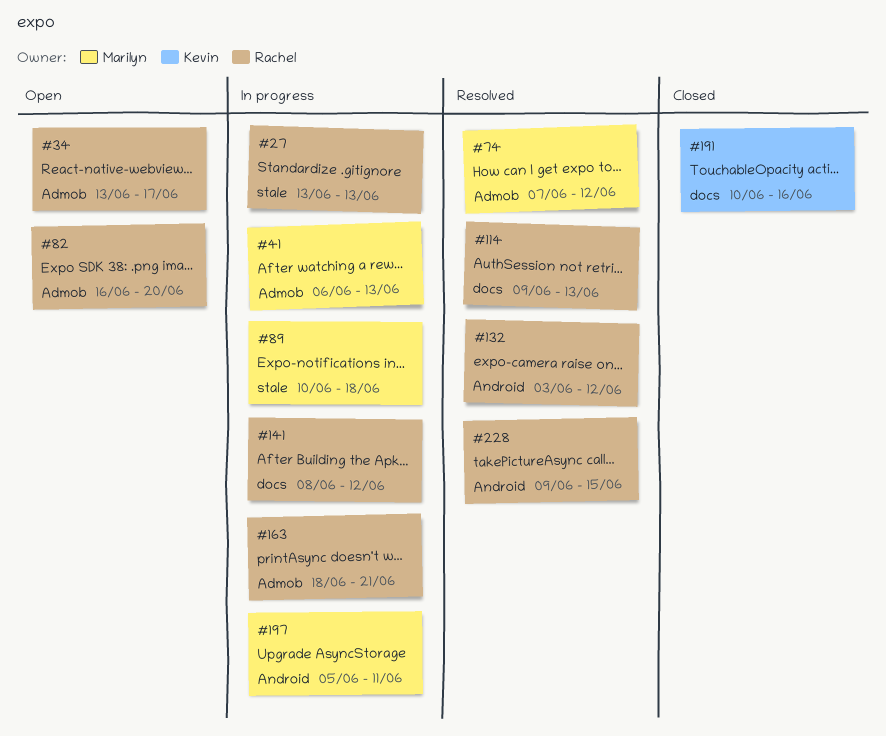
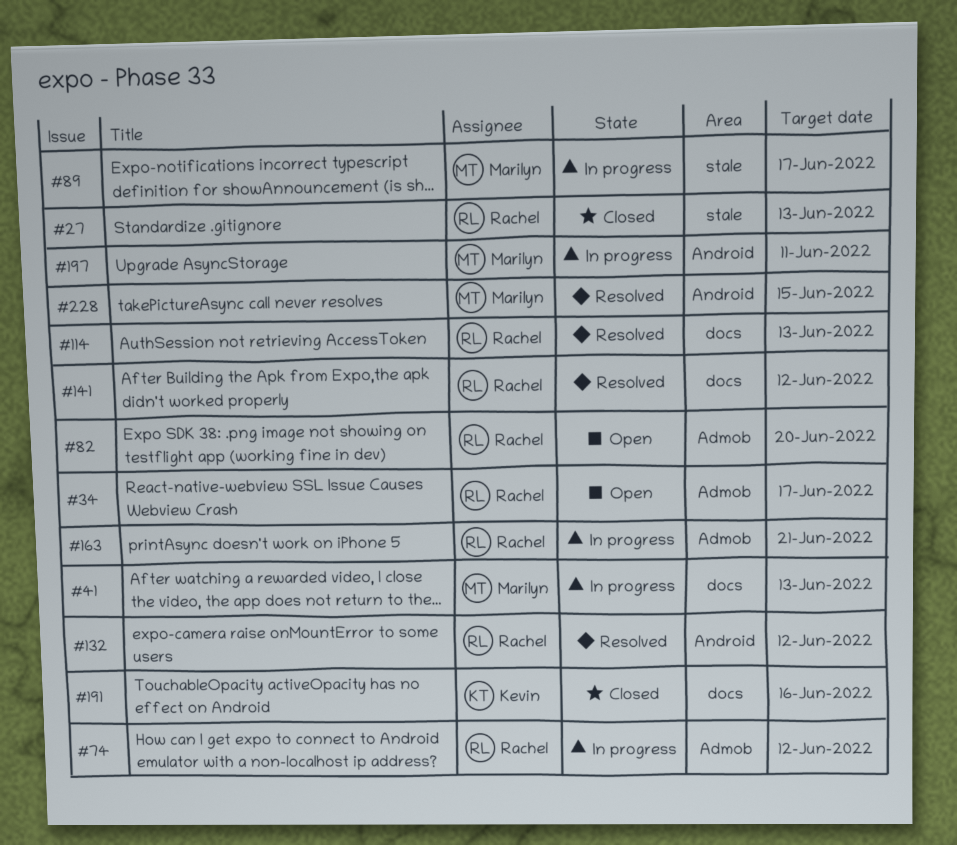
#27, status: In progress -> Closed
#41, label: Admob -> docs
#74, status: Resolved -> In progress
#74, owner: Marilyn -> Rachel
#89, due: Jun 18 -> Jun 17
#141, status: In progress -> Resolved
#228, owner: Rachel -> Marilyn

